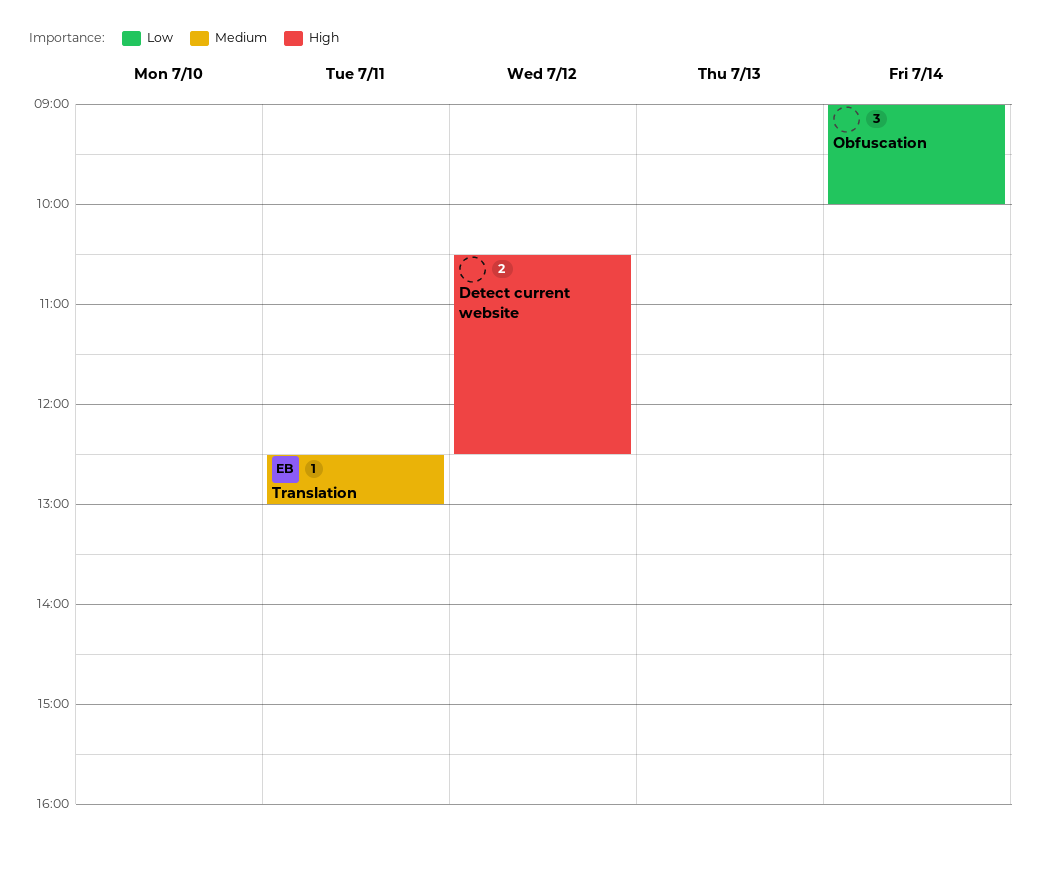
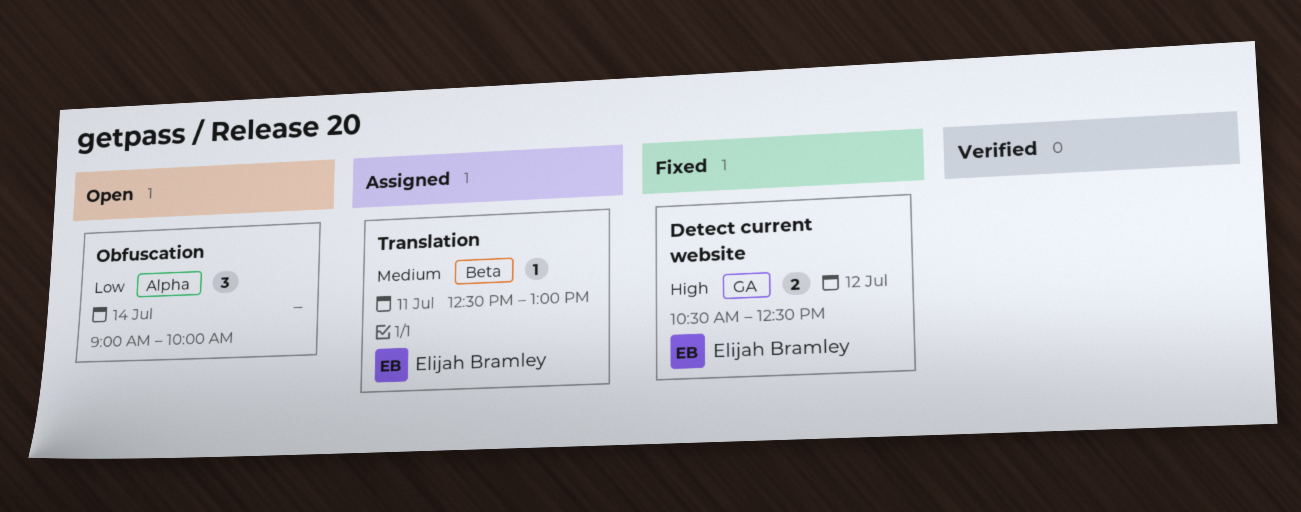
Detect current website, owner: none -> Elijah Bramley

